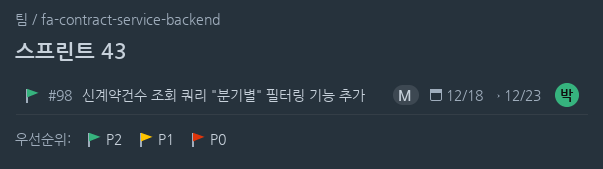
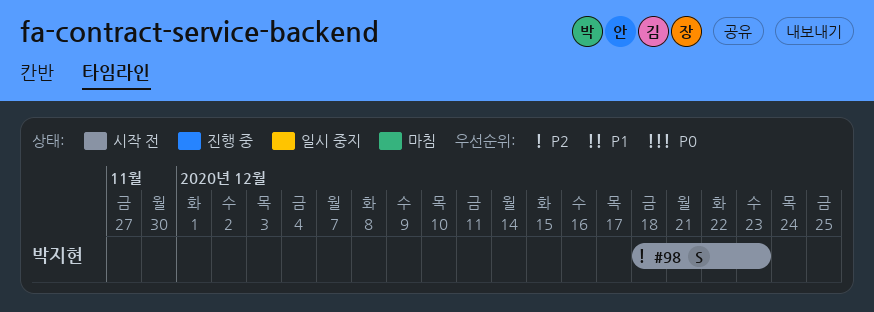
#98, estimate: M -> S

